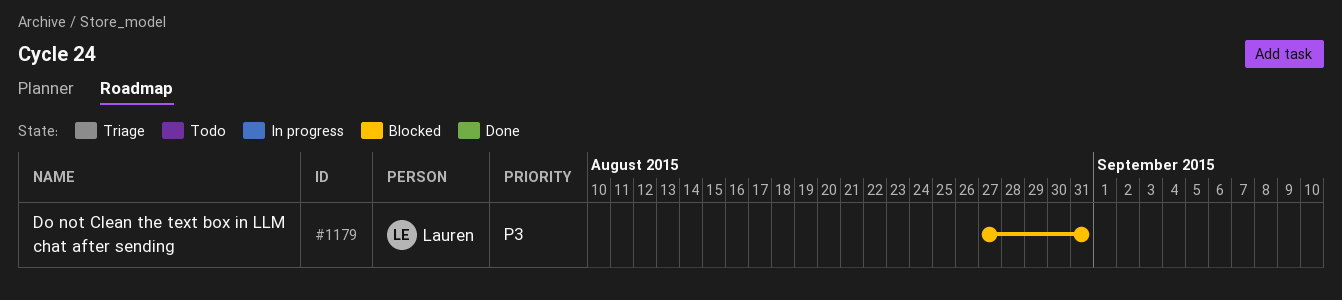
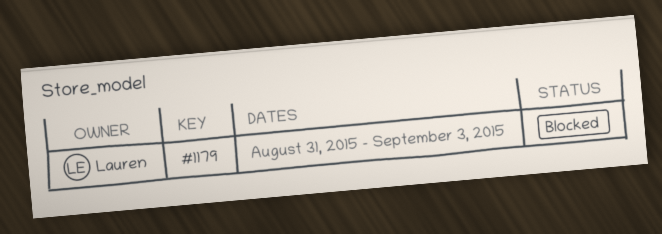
#1179, start: Aug 27 -> Aug 31
#1179, due: Aug 31 -> Sep 3

